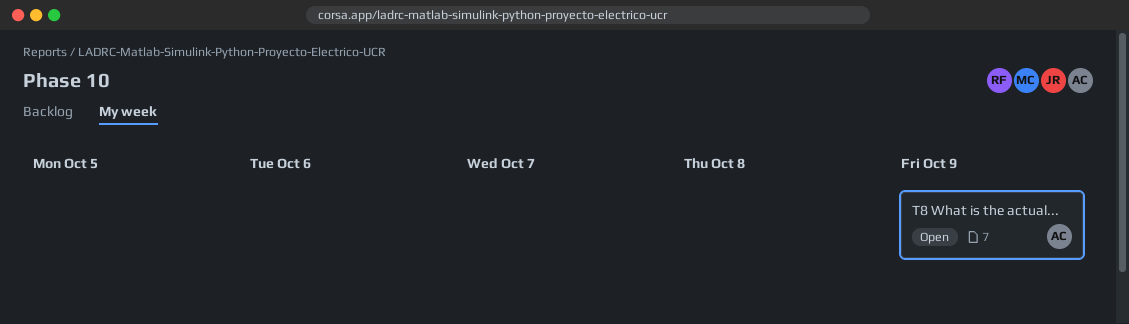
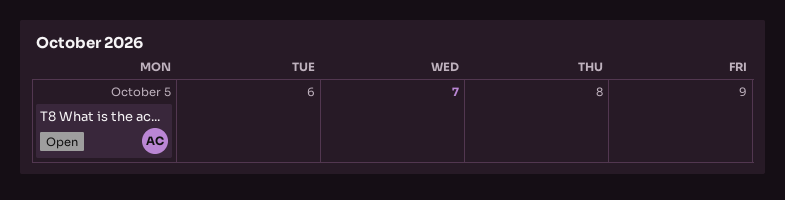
T8, due: Oct 9 -> Oct 5

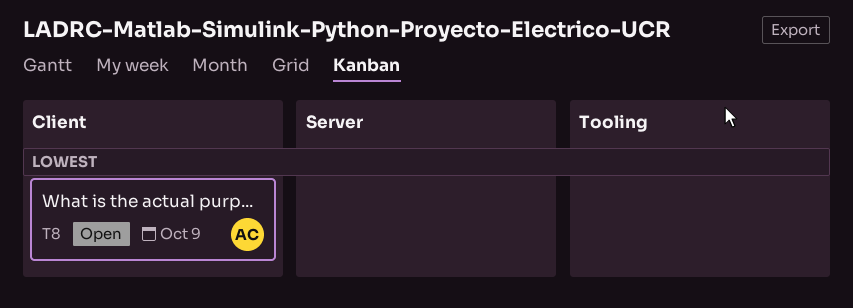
T8, due: Oct 5 -> Oct 9

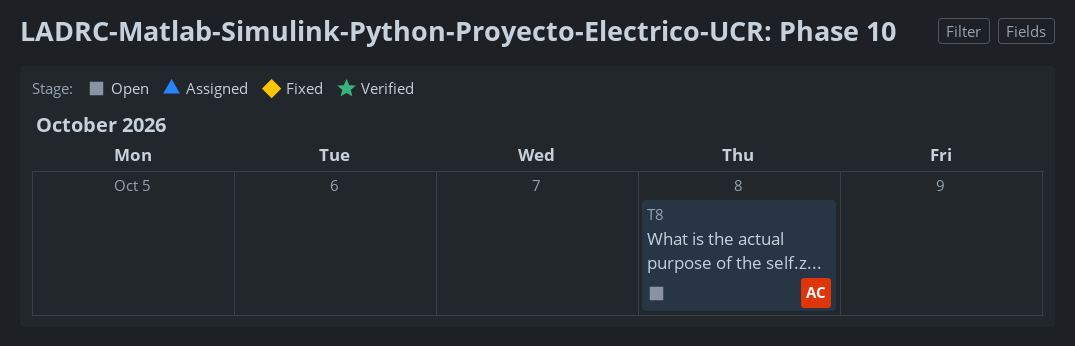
T8, due: Oct 9 -> Oct 8

